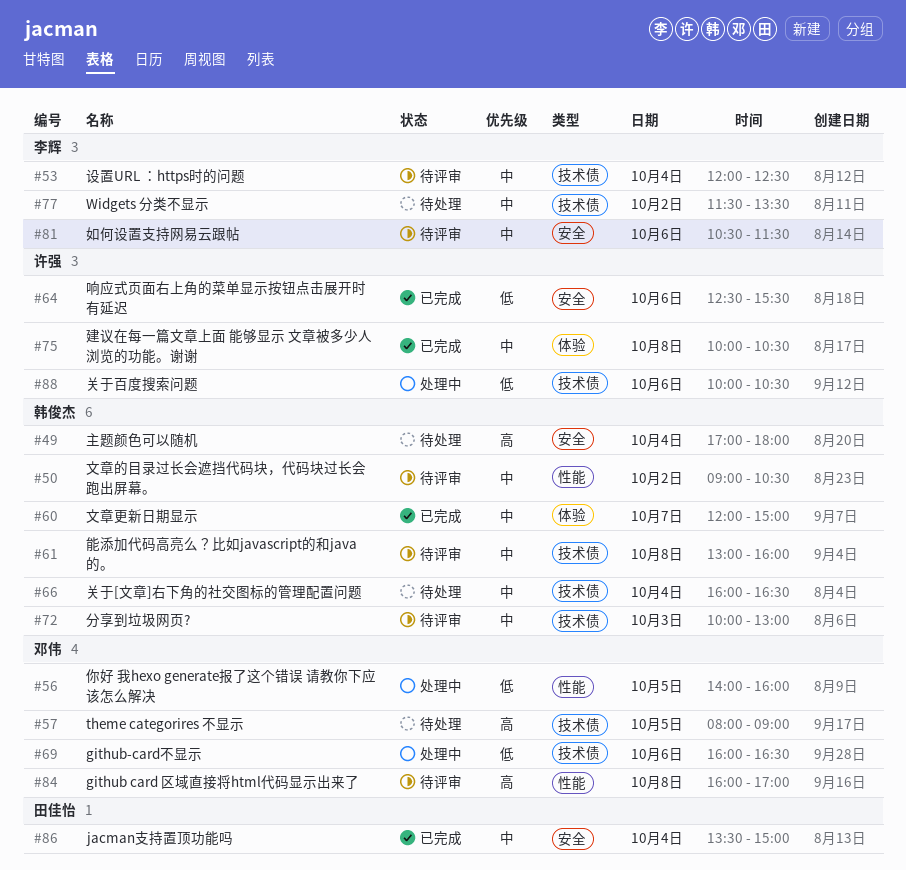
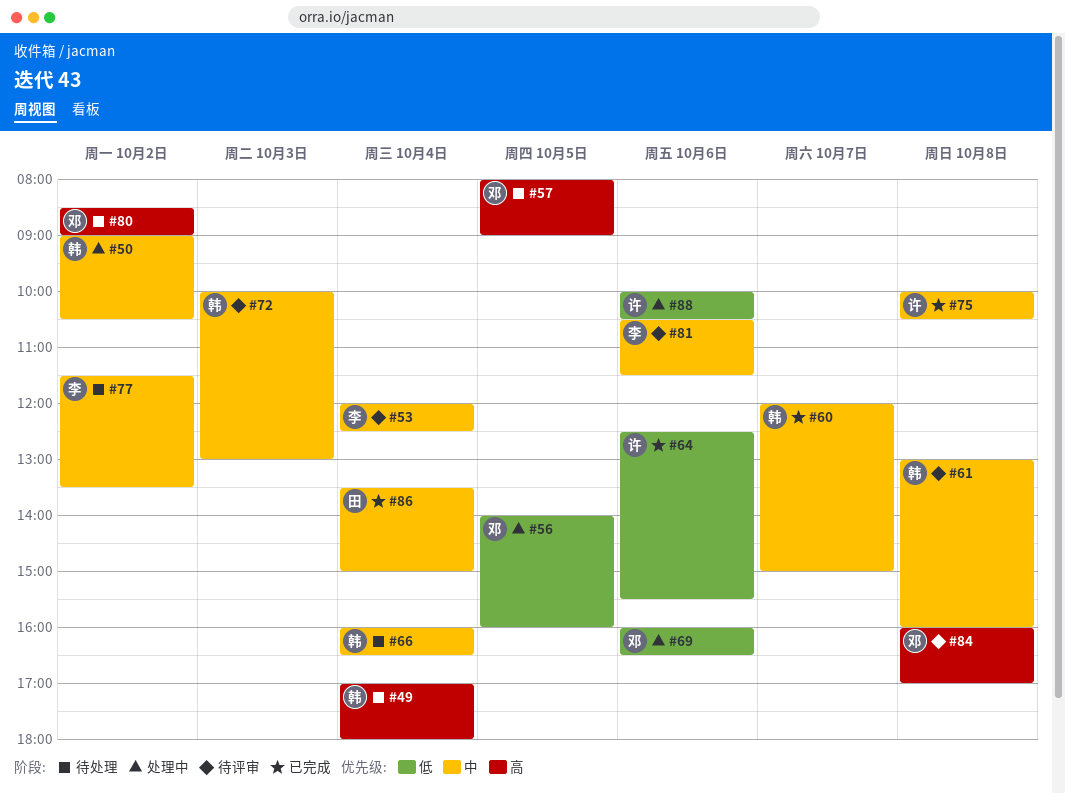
#50, status: 待评审 -> 处理中
#80: none -> present

